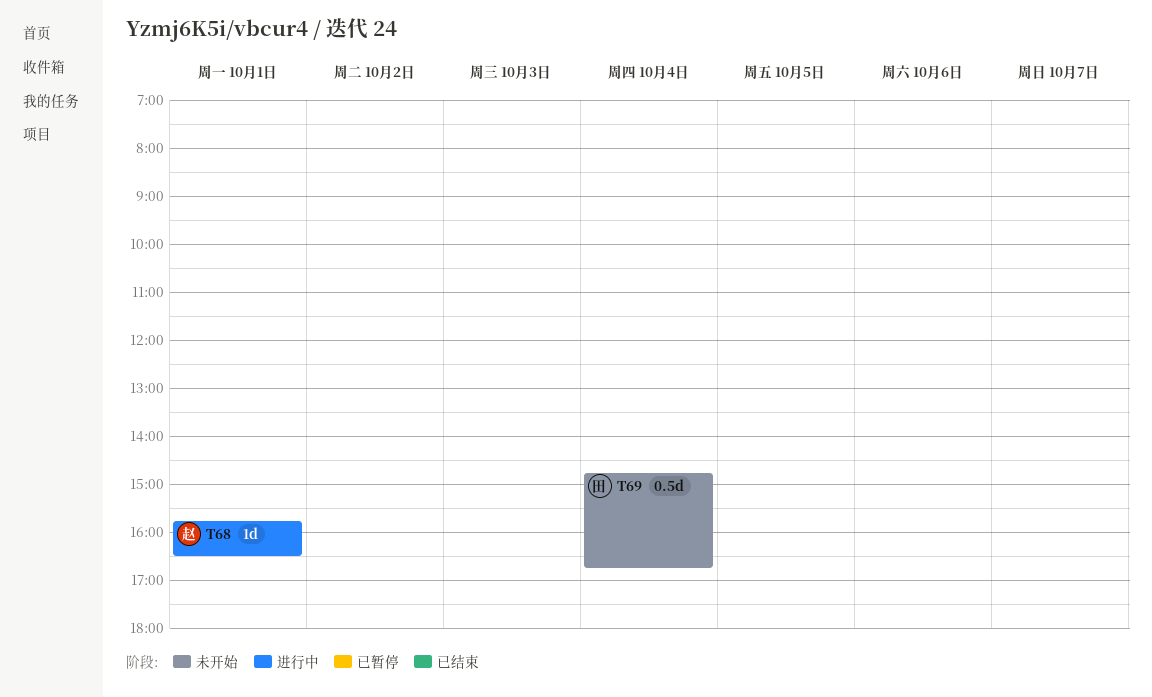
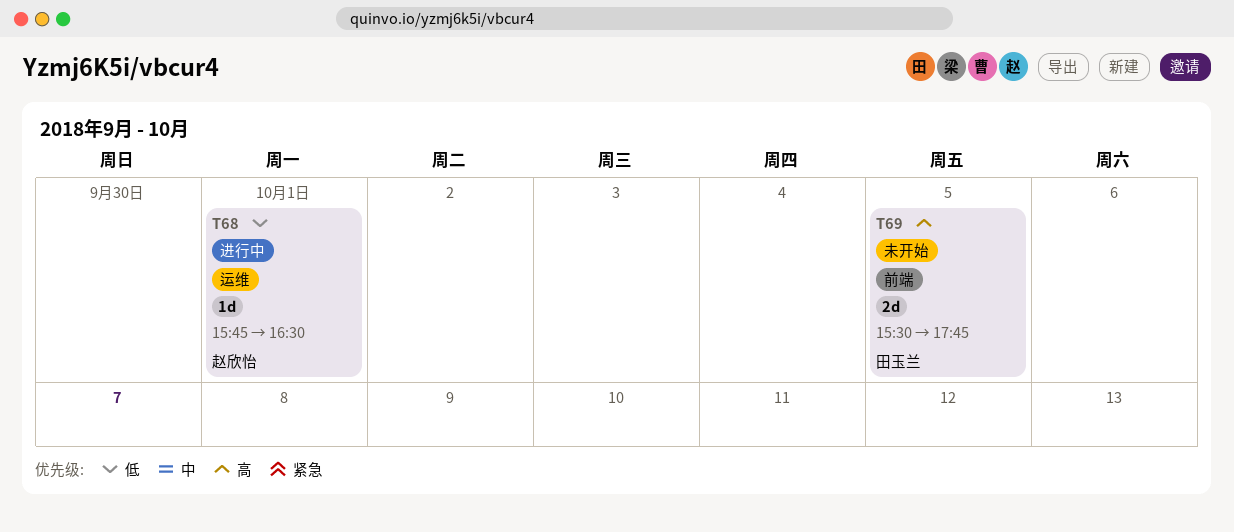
T69, estimate: 0.5d -> 2d
T69, day: Oct 4 -> Oct 5
T69, begins: 14:45 -> 15:30
T69, ends: 16:45 -> 17:45

